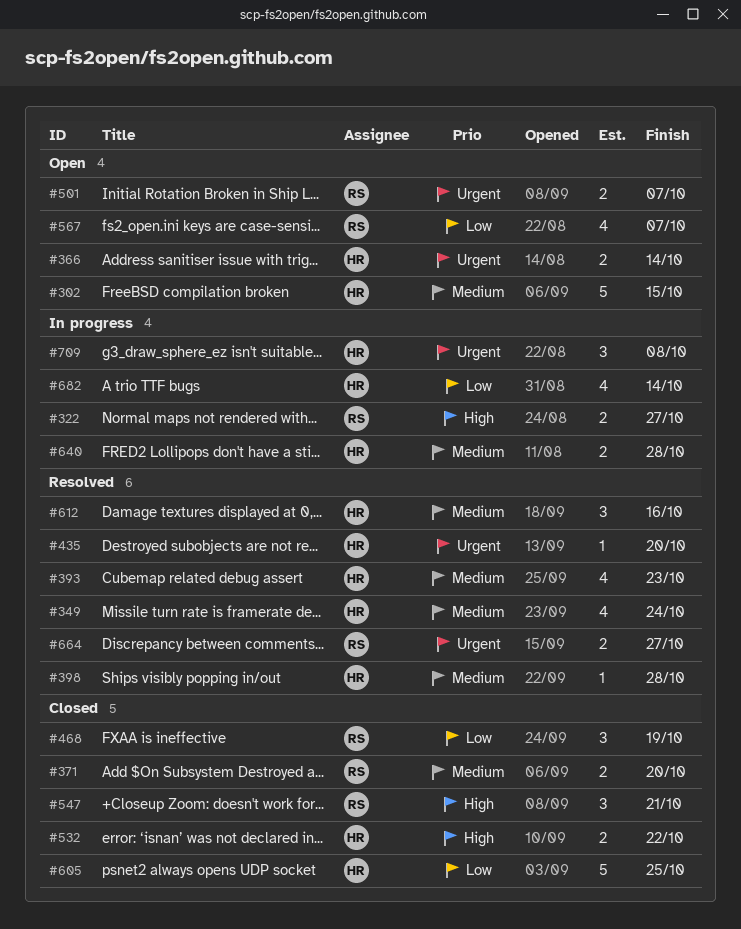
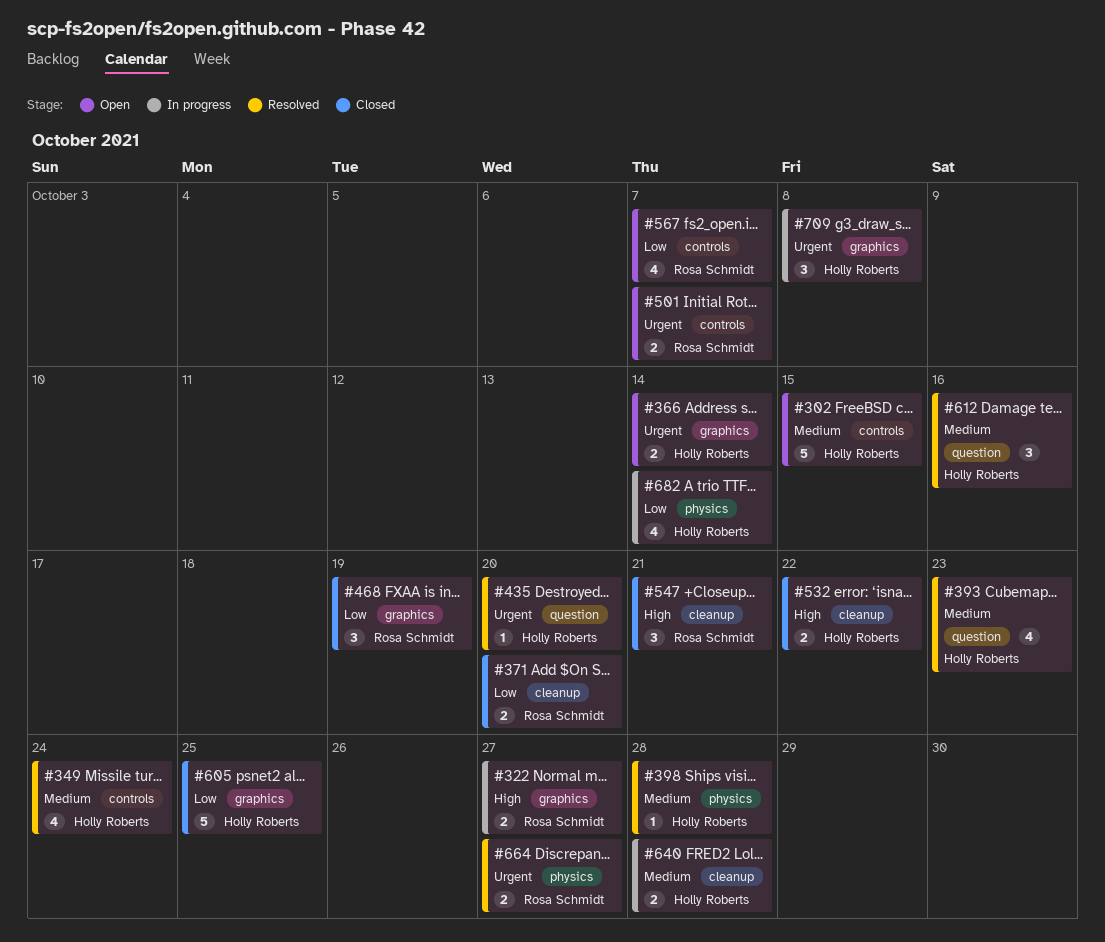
#371, priority: Medium -> Low

